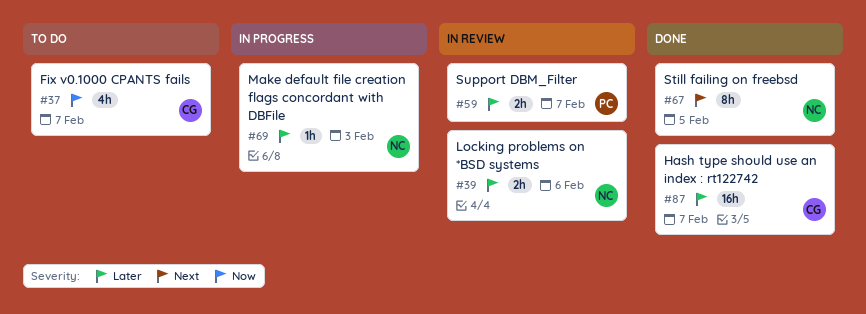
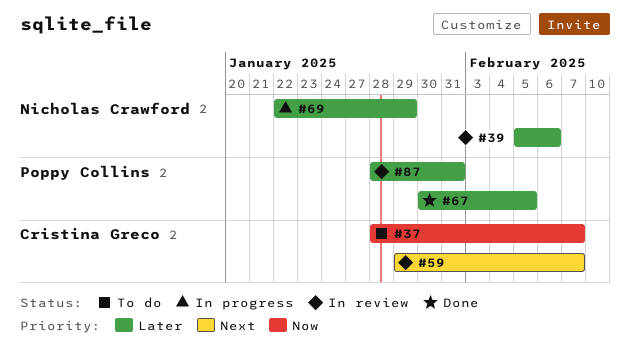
#59, owner: Poppy Collins -> Cristina Greco
#59, priority: Later -> Next
#67, owner: Nicholas Crawford -> Poppy Collins
#67, priority: Next -> Later
#69, due: Feb 3 -> Jan 29
#87, status: Done -> In review
#87, owner: Cristina Greco -> Poppy Collins
#87, due: Feb 7 -> Jan 31

